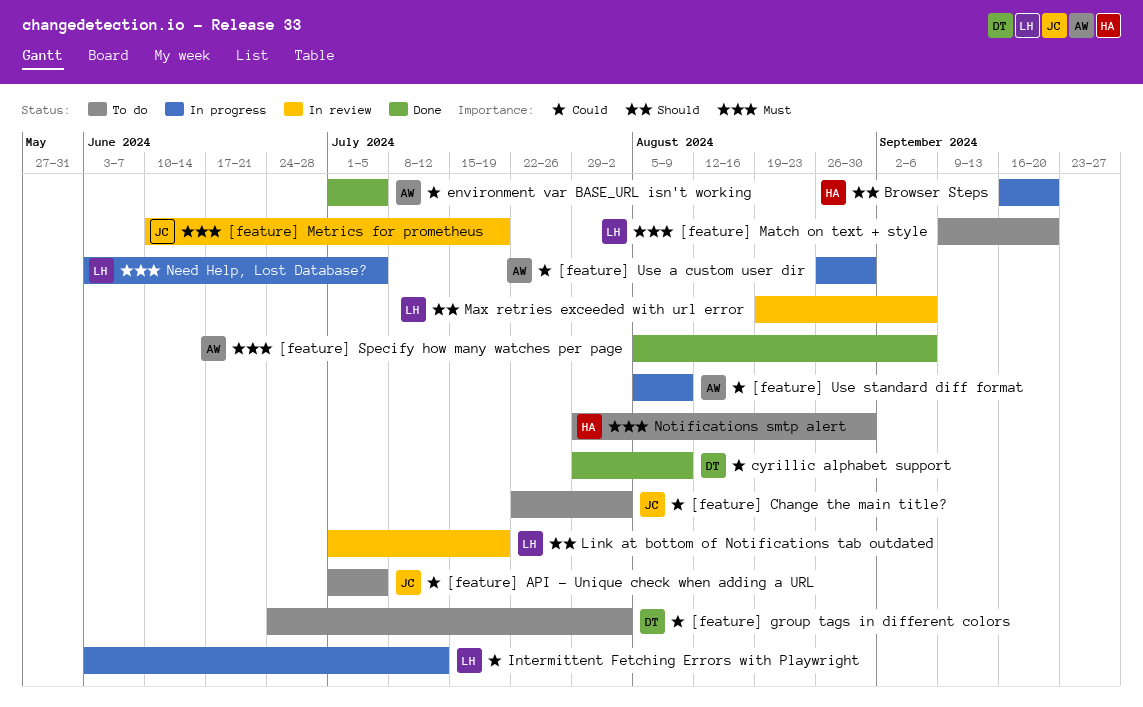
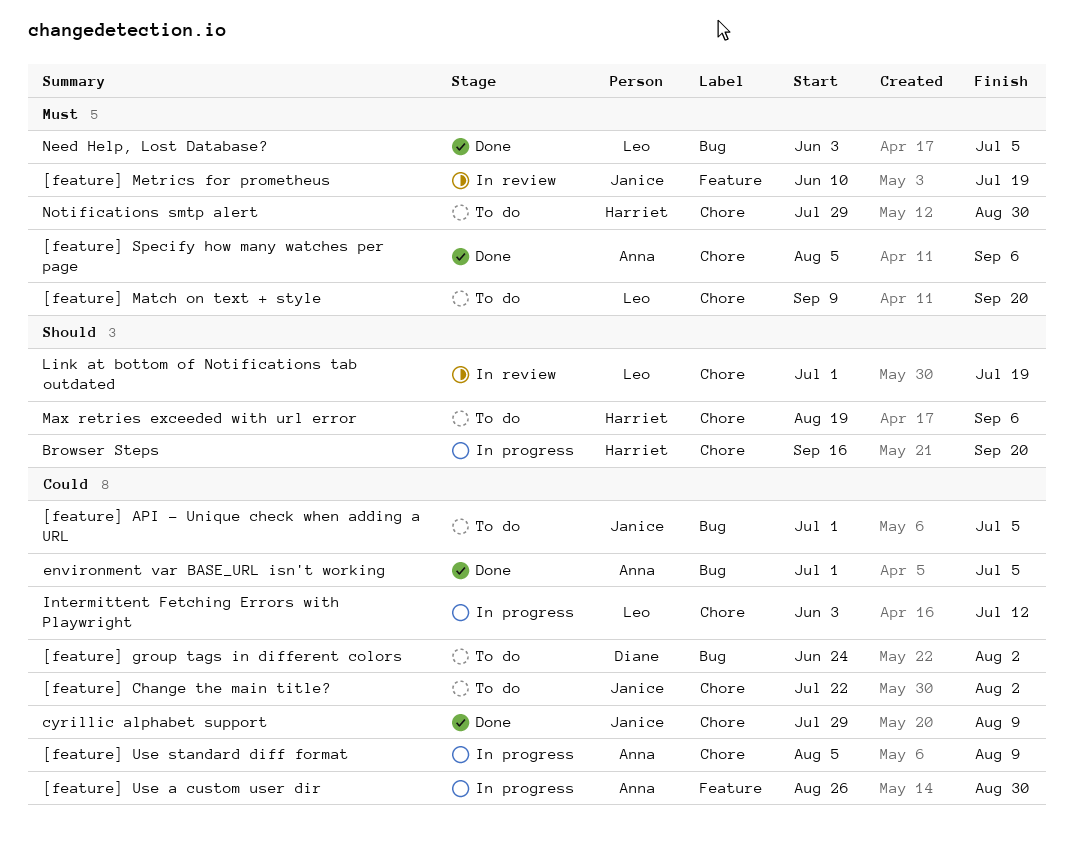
cyrillic alphabet support, owner: Diane -> Janice
Max retries exceeded with url error, status: In review -> To do
Max retries exceeded with url error, owner: Leo -> Harriet
Need Help, Lost Database?, status: In progress -> Done

